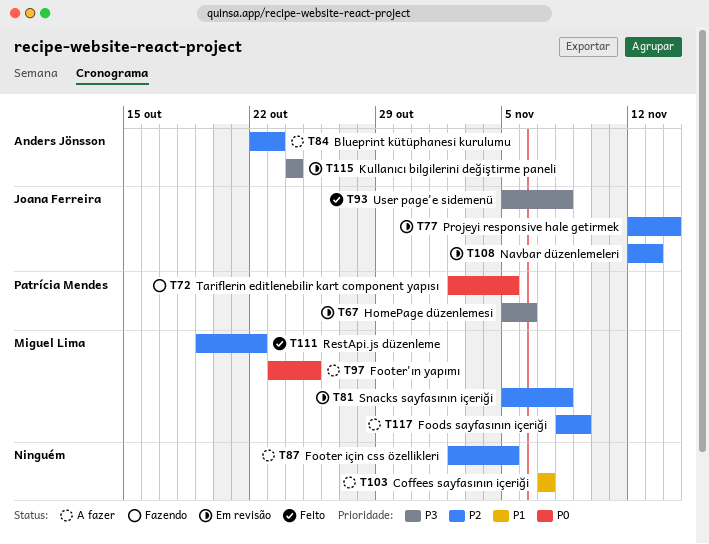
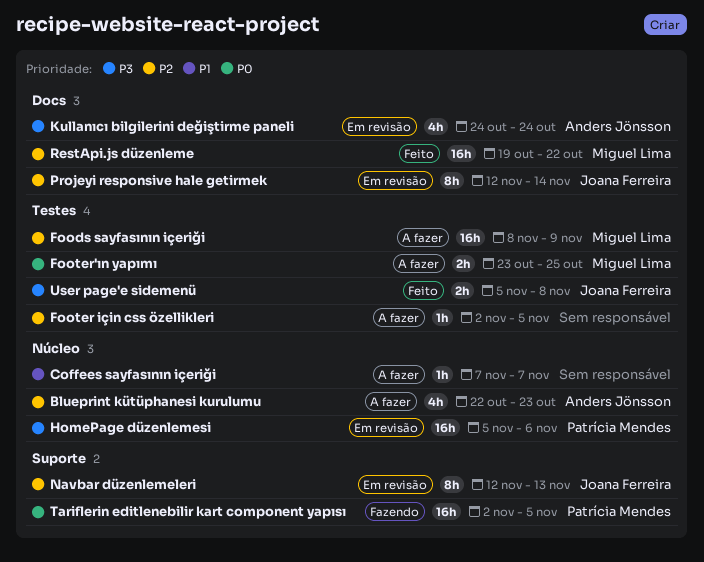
Snacks sayfasının içeriği: present -> none

